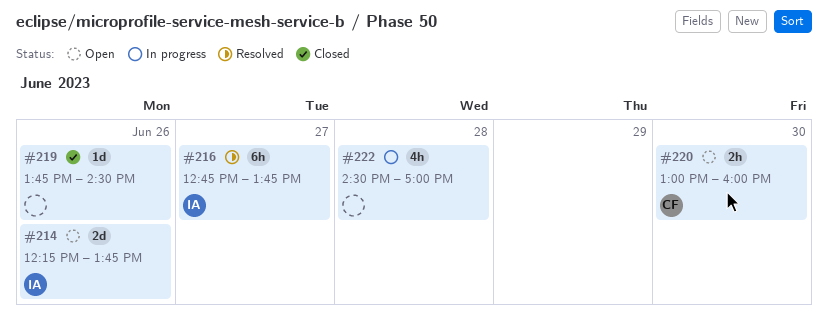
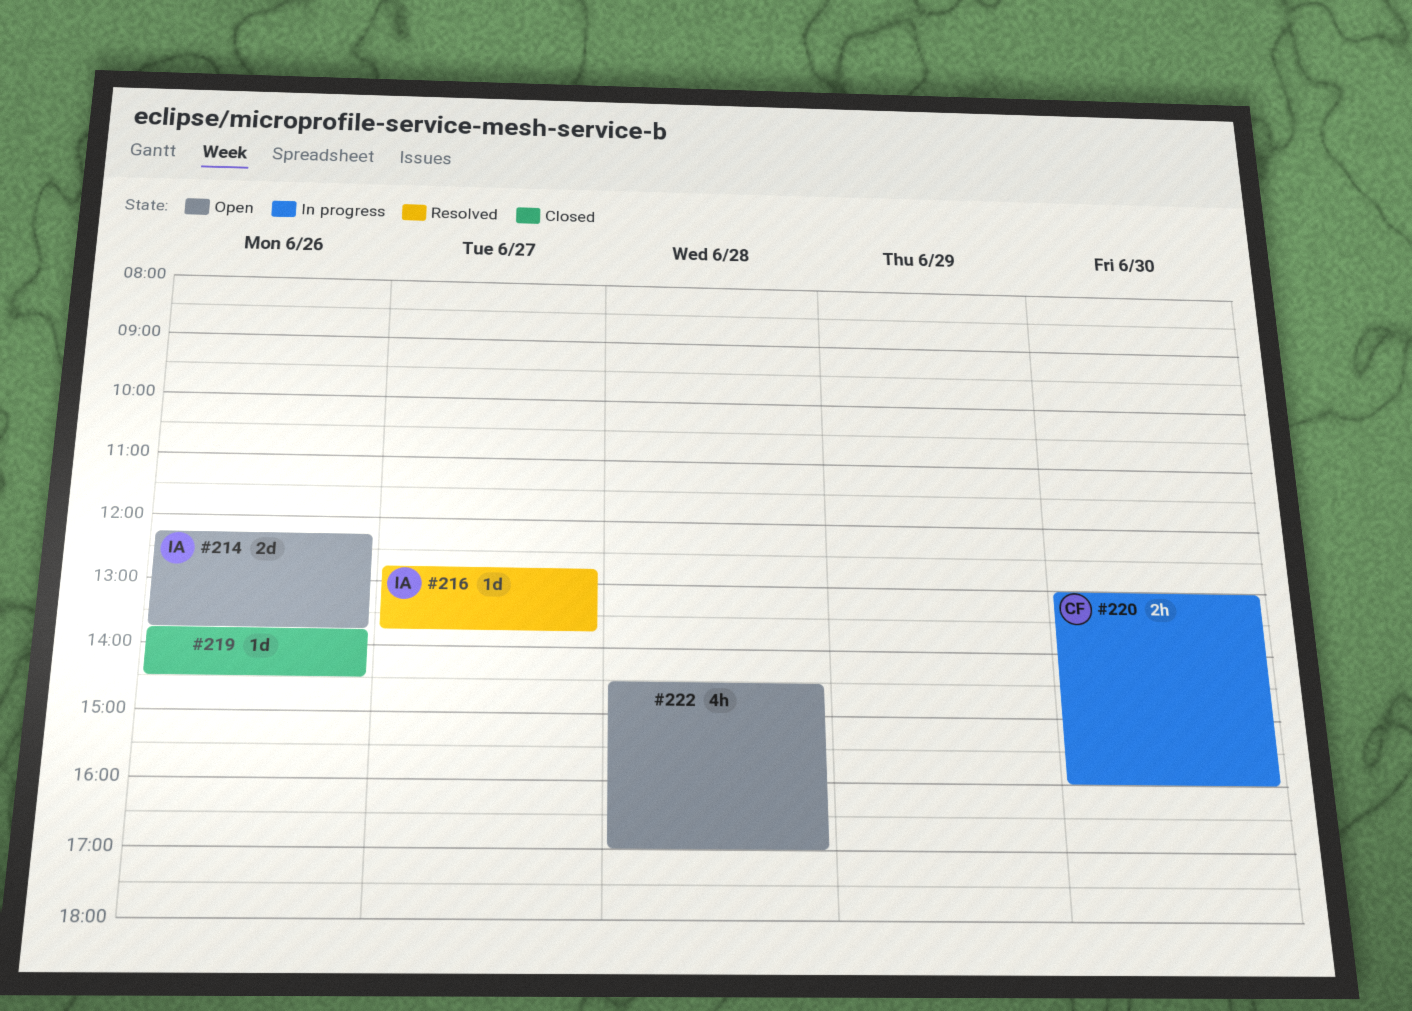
#216, estimate: 6h -> 1d
#220, status: Open -> In progress
#222, status: In progress -> Open

